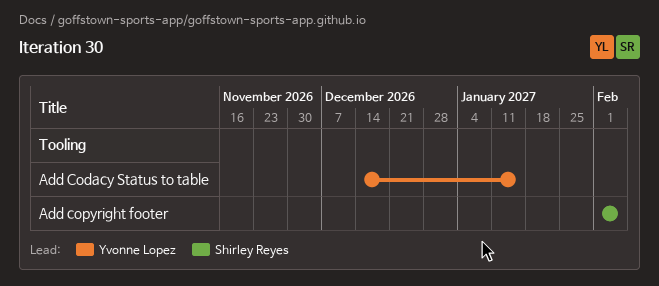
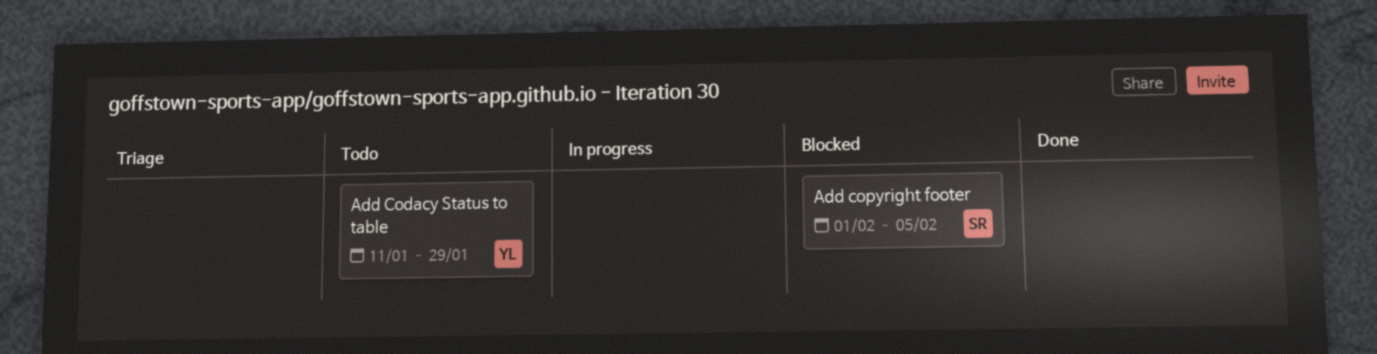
Add Codacy Status to table, start: Dec 14 -> Jan 11
Add Codacy Status to table, due: Jan 15 -> Jan 29

